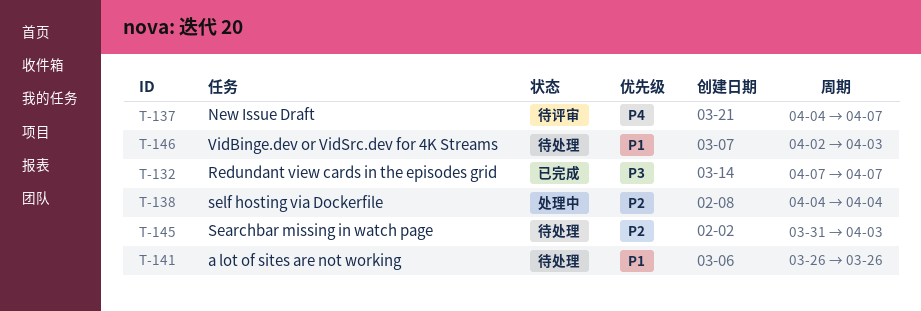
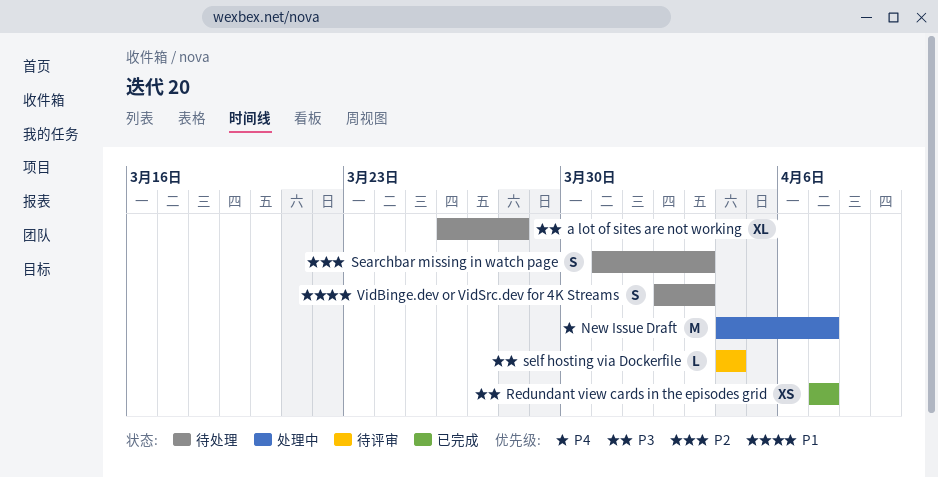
a lot of sites are not working, priority: P1 -> P3
a lot of sites are not working, due: Mar 26 -> Mar 28
New Issue Draft, status: 待评审 -> 处理中
self hosting via Dockerfile, status: 处理中 -> 待评审
self hosting via Dockerfile, priority: P2 -> P3

